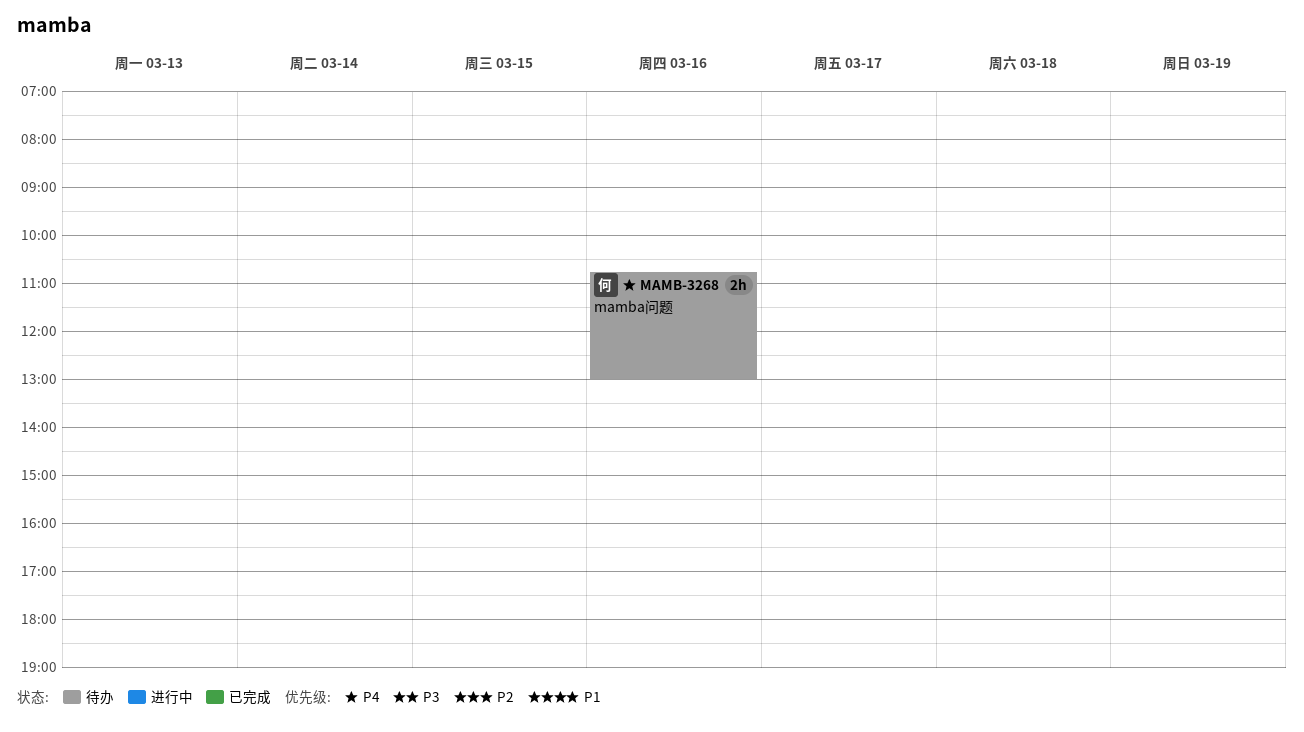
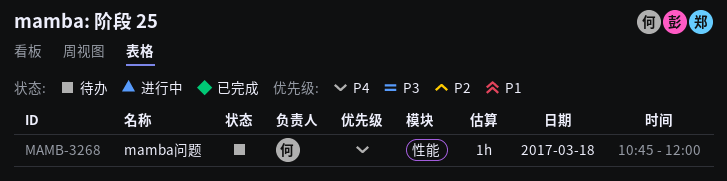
MAMB-3268, estimate: 2h -> 1h
MAMB-3268, day: Mar 16 -> Mar 18
MAMB-3268, ends: 13:00 -> 12:00

